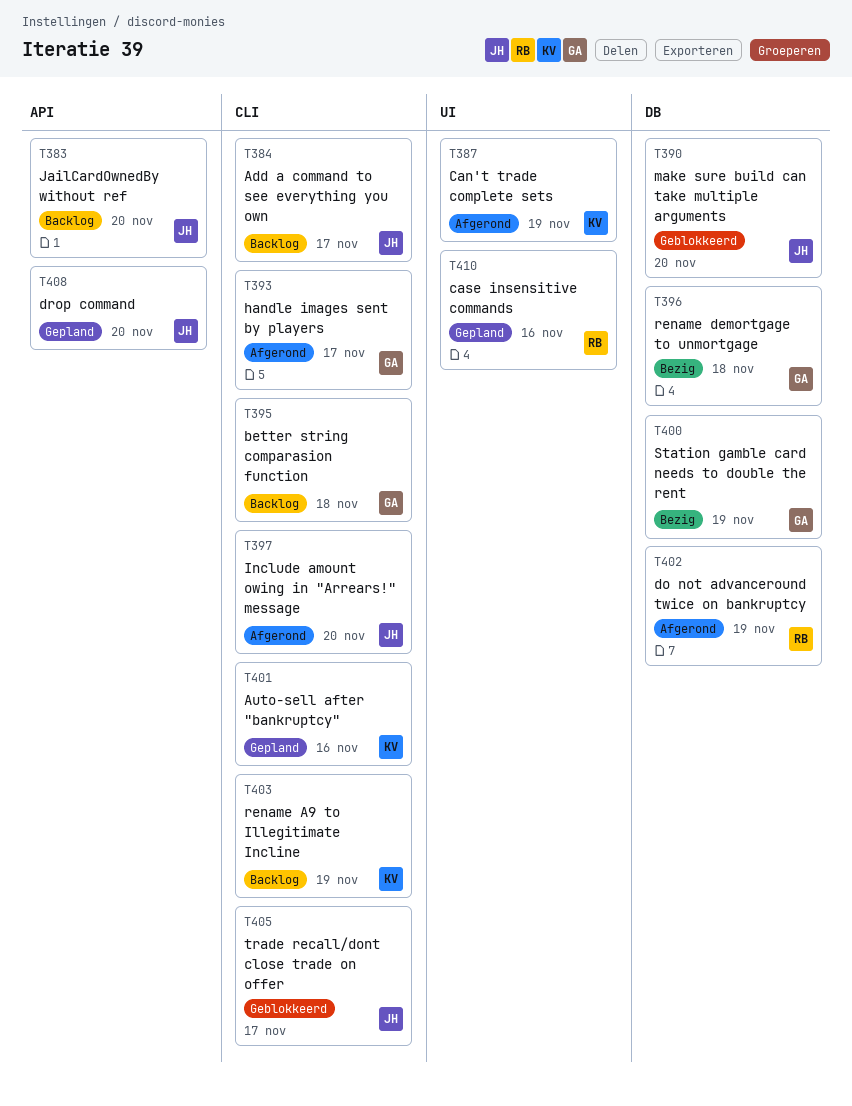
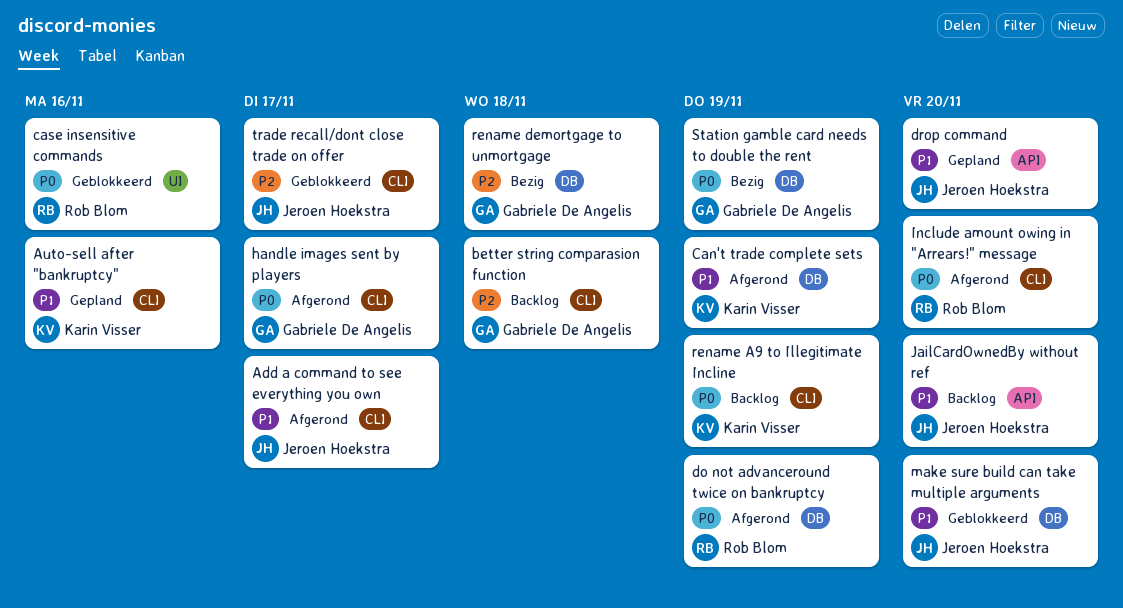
Add a command to see everything you own, status: Backlog -> Afgerond
Can't trade complete sets, label: UI -> DB
case insensitive commands, status: Gepland -> Geblokkeerd
Include amount owing in "Arrears!" message, owner: Jeroen Hoekstra -> Rob Blom

